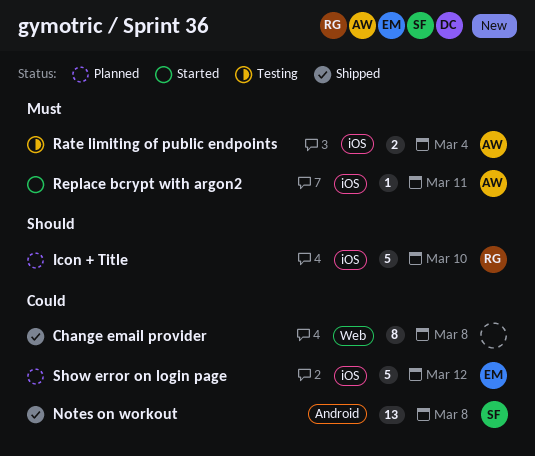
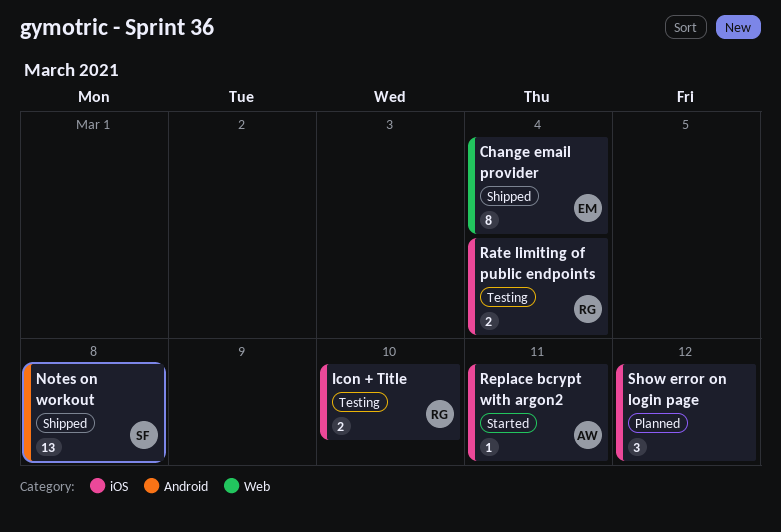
Change email provider, owner: none -> EM
Change email provider, due: Mar 8 -> Mar 4
Icon + Title, status: Planned -> Testing
Icon + Title, estimate: 5 -> 2
Rate limiting of public endpoints, owner: AW -> RG
Show error on login page, owner: EM -> none
Show error on login page, estimate: 5 -> 3

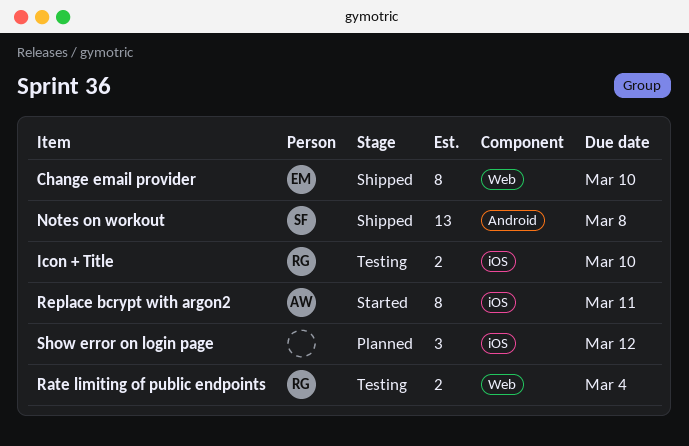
Change email provider, due: Mar 4 -> Mar 10
Rate limiting of public endpoints, label: iOS -> Web
Replace bcrypt with argon2, estimate: 1 -> 8

